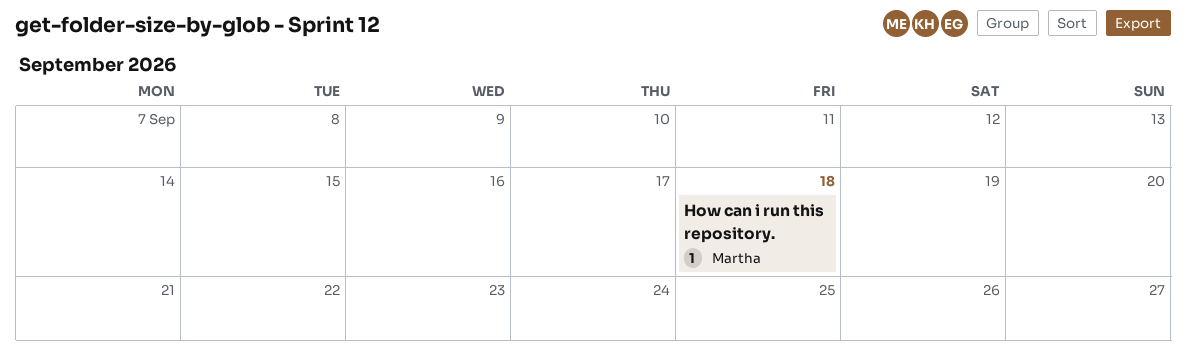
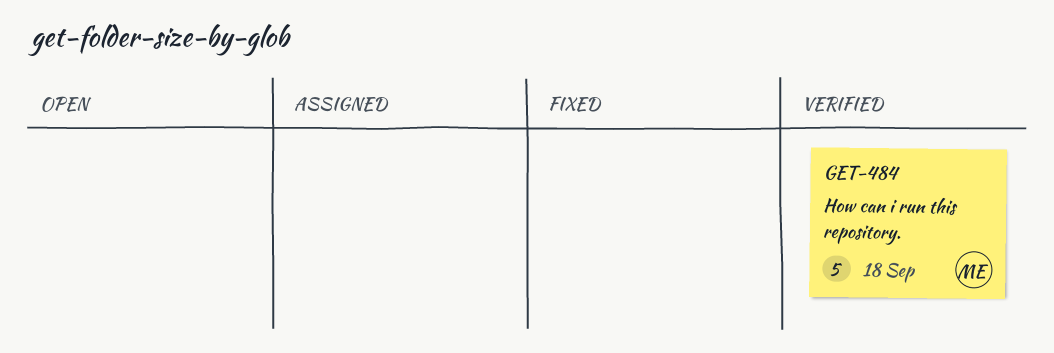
How can i run this repository., estimate: 1 -> 5

